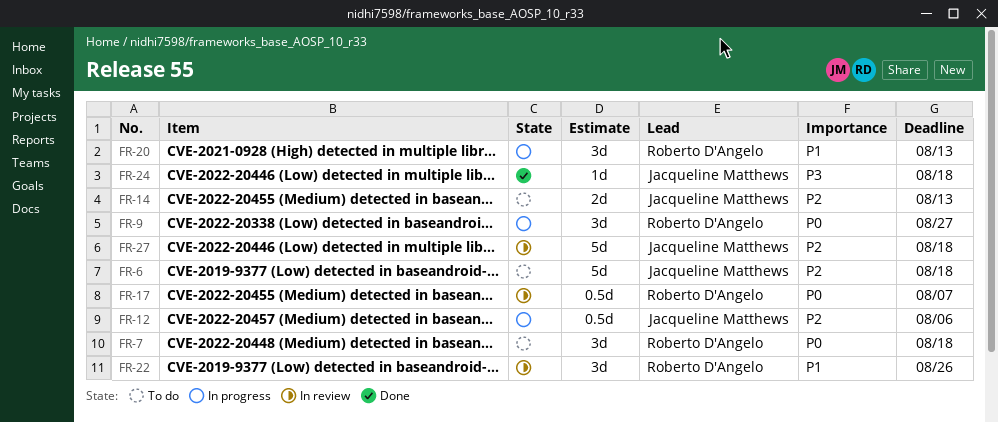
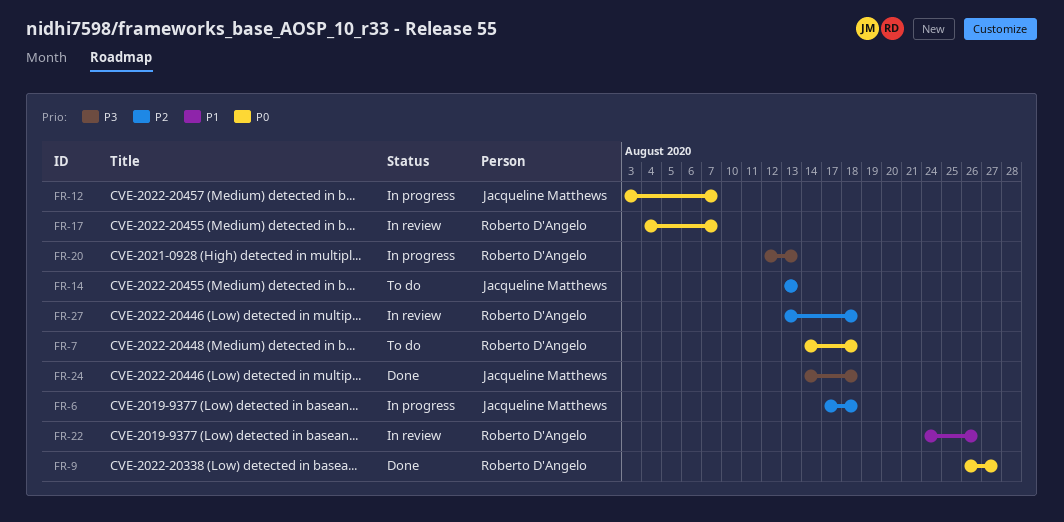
FR-6, status: To do -> In progress
FR-9, status: In progress -> Done
FR-12, priority: P2 -> P0
FR-12, due: Aug 6 -> Aug 7
FR-20, priority: P1 -> P3
FR-27, owner: Jacqueline Matthews -> Roberto D'Angelo

